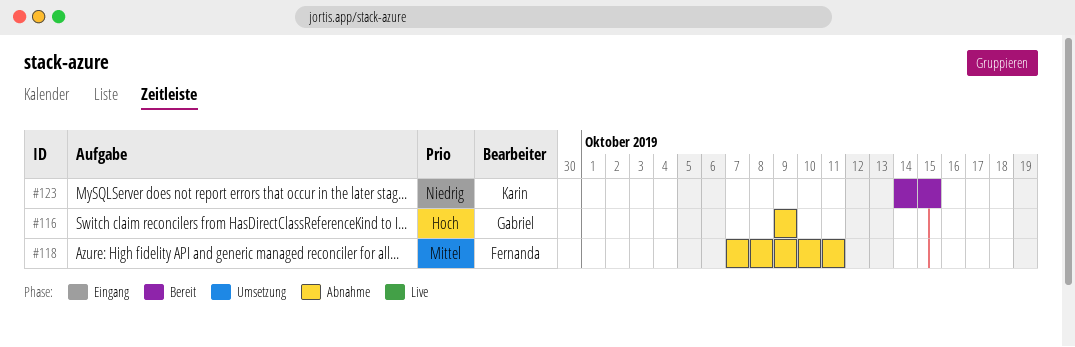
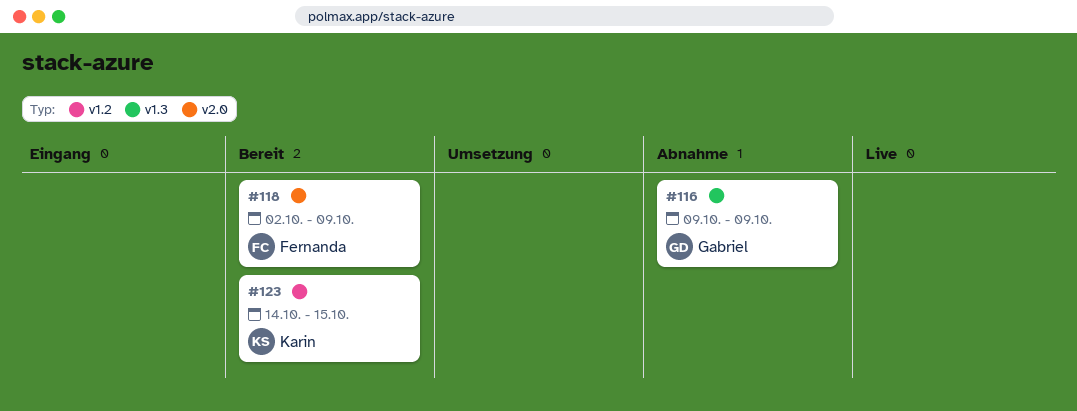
#118, status: Abnahme -> Bereit
#118, start: Oct 7 -> Oct 2
#118, due: Oct 11 -> Oct 9

